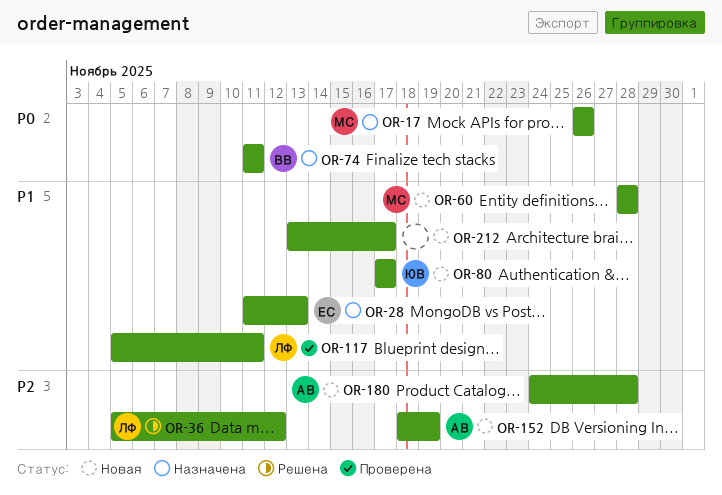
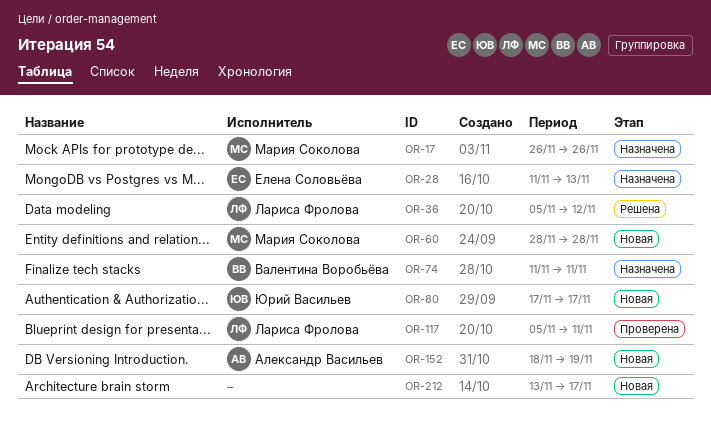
OR-180: present -> none

